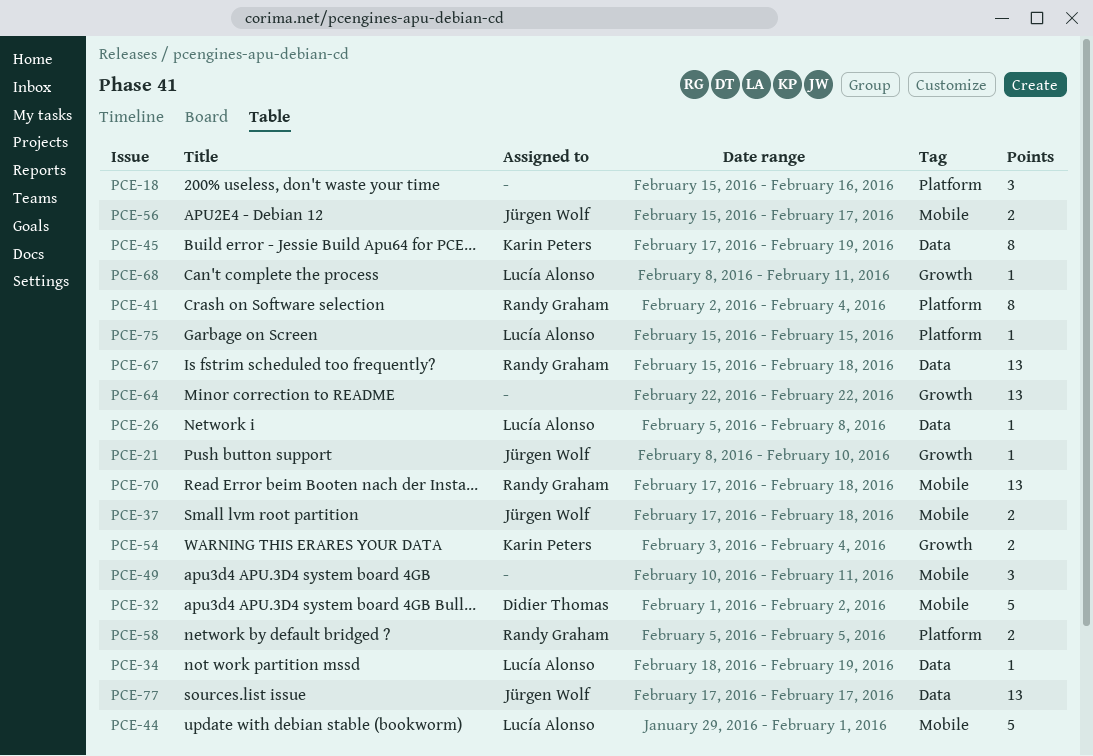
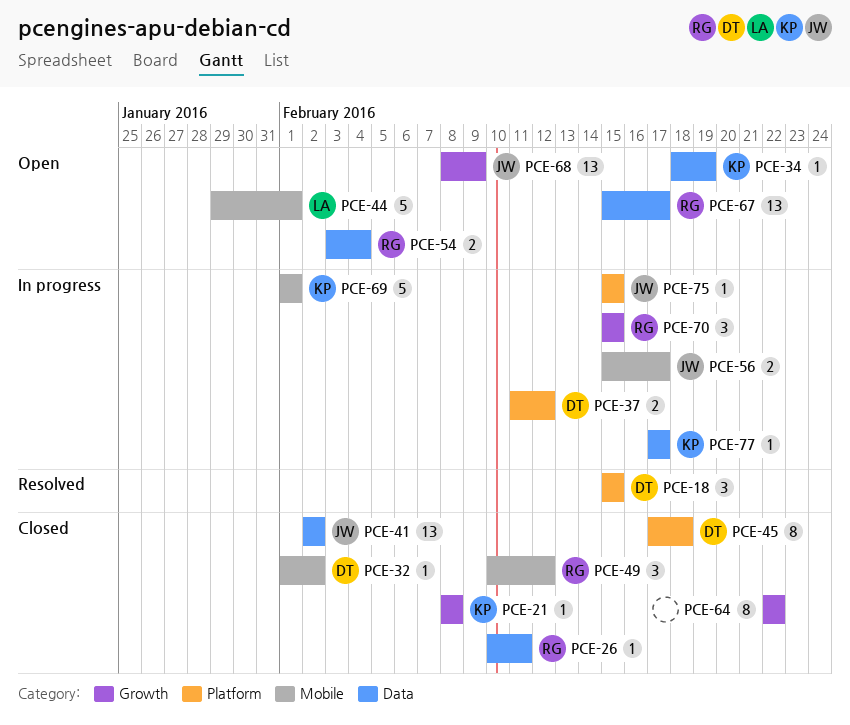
PCE-18, owner: none -> Didier Thomas
PCE-18, due: Feb 16 -> Feb 15
PCE-21, owner: Jürgen Wolf -> Karin Peters
PCE-21, due: Feb 10 -> Feb 8
PCE-26, owner: Lucía Alonso -> Randy Graham
PCE-26, start: Feb 5 -> Feb 10
PCE-26, due: Feb 8 -> Feb 11
PCE-32, estimate: 5 -> 1
PCE-34, owner: Lucía Alonso -> Karin Peters
PCE-37, owner: Jürgen Wolf -> Didier Thomas
PCE-37, label: Mobile -> Platform
PCE-37, start: Feb 17 -> Feb 11
PCE-37, due: Feb 18 -> Feb 12
PCE-41, owner: Randy Graham -> Jürgen Wolf
PCE-41, label: Platform -> Data
PCE-41, estimate: 8 -> 13
PCE-41, due: Feb 4 -> Feb 2
PCE-45, owner: Karin Peters -> Didier Thomas
PCE-45, label: Data -> Platform
PCE-45, due: Feb 19 -> Feb 18
PCE-49, owner: none -> Randy Graham
PCE-49, due: Feb 11 -> Feb 12
PCE-54, owner: Karin Peters -> Randy Graham
PCE-54, label: Growth -> Data
PCE-58: present -> none
PCE-64, estimate: 13 -> 8
PCE-67, due: Feb 18 -> Feb 17
PCE-68, owner: Lucía Alonso -> Jürgen Wolf
PCE-68, estimate: 1 -> 13
PCE-68, due: Feb 11 -> Feb 9
PCE-69: none -> present
PCE-70, label: Mobile -> Growth
PCE-70, estimate: 13 -> 3
PCE-70, start: Feb 17 -> Feb 15
PCE-70, due: Feb 18 -> Feb 15
PCE-75, owner: Lucía Alonso -> Jürgen Wolf
PCE-77, owner: Jürgen Wolf -> Karin Peters
PCE-77, estimate: 13 -> 1

